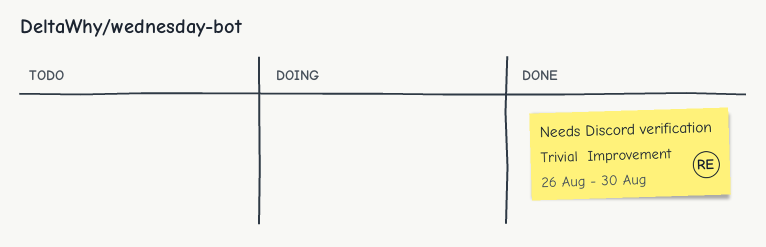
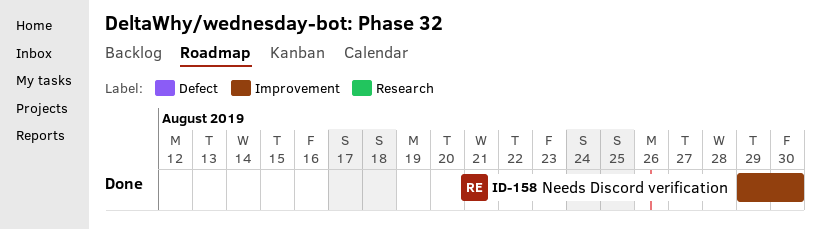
Needs Discord verification, start: Aug 26 -> Aug 29

